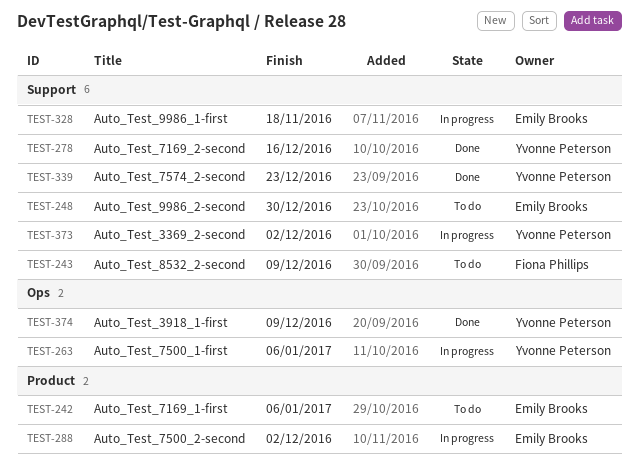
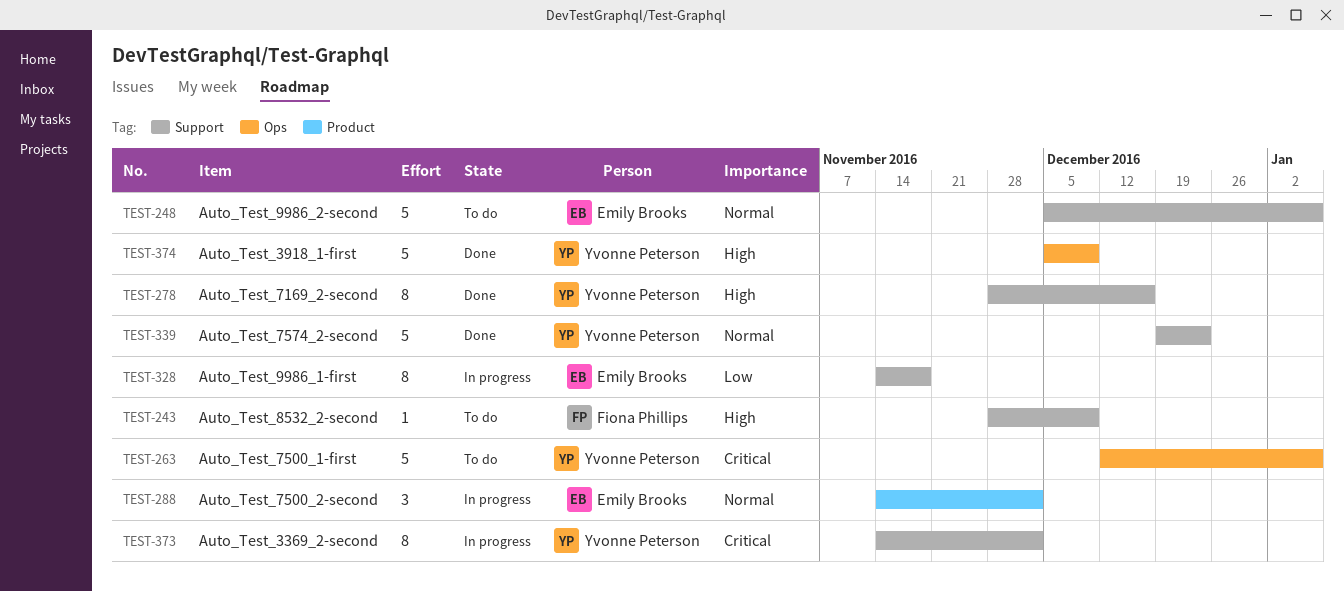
TEST-242: present -> none
TEST-248, due: Dec 30 -> Jan 6
TEST-263, status: In progress -> To do

